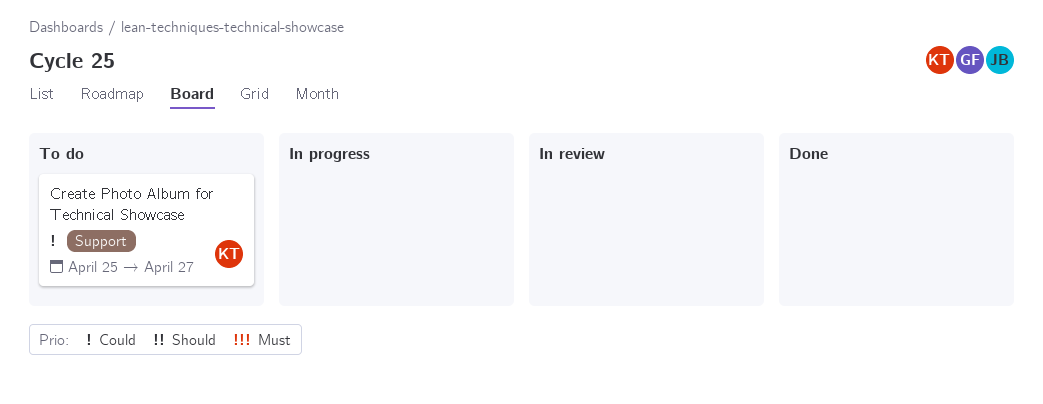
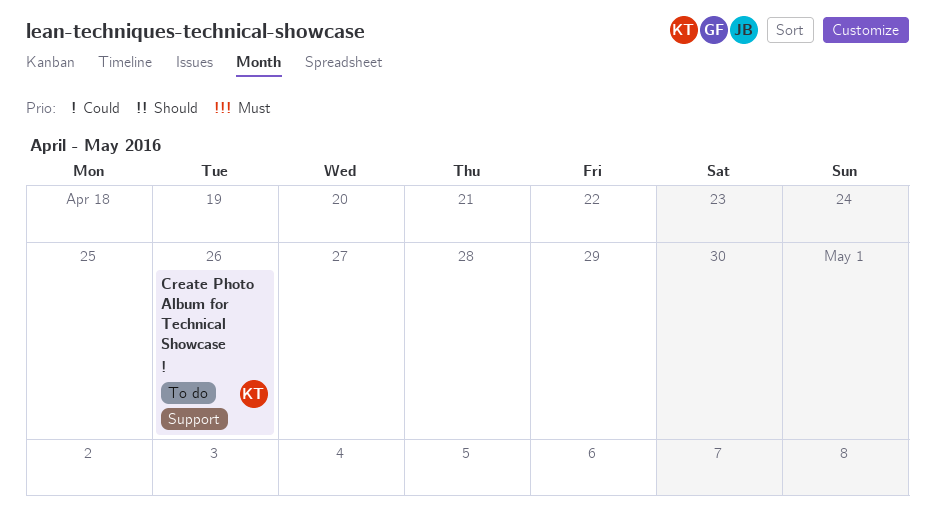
Create Photo Album for Technical Showcase, due: Apr 27 -> Apr 26

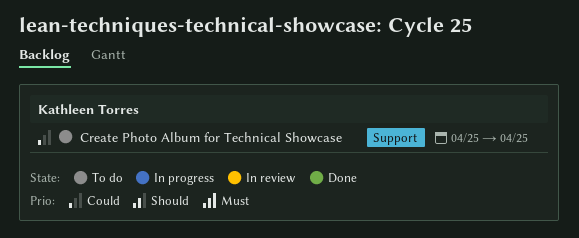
Create Photo Album for Technical Showcase, due: Apr 26 -> Apr 25

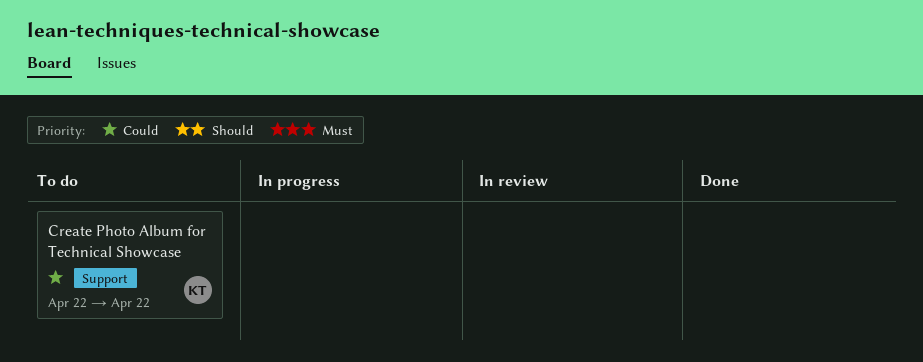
Create Photo Album for Technical Showcase, start: Apr 25 -> Apr 22
Create Photo Album for Technical Showcase, due: Apr 25 -> Apr 22

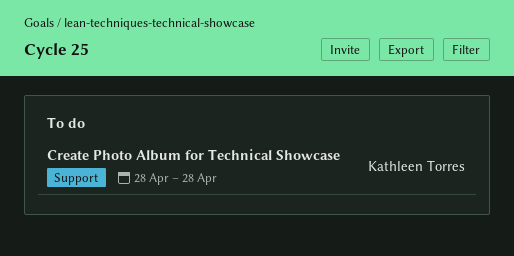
Create Photo Album for Technical Showcase, start: Apr 22 -> Apr 28
Create Photo Album for Technical Showcase, due: Apr 22 -> Apr 28

